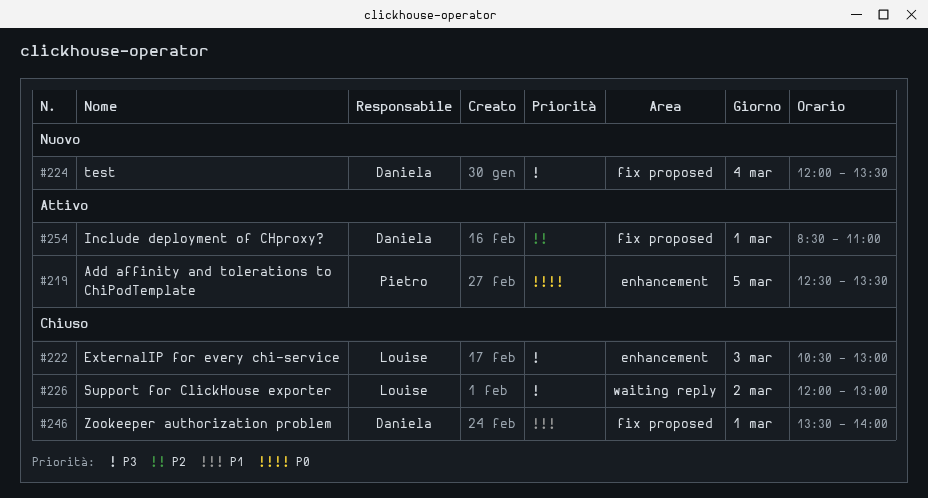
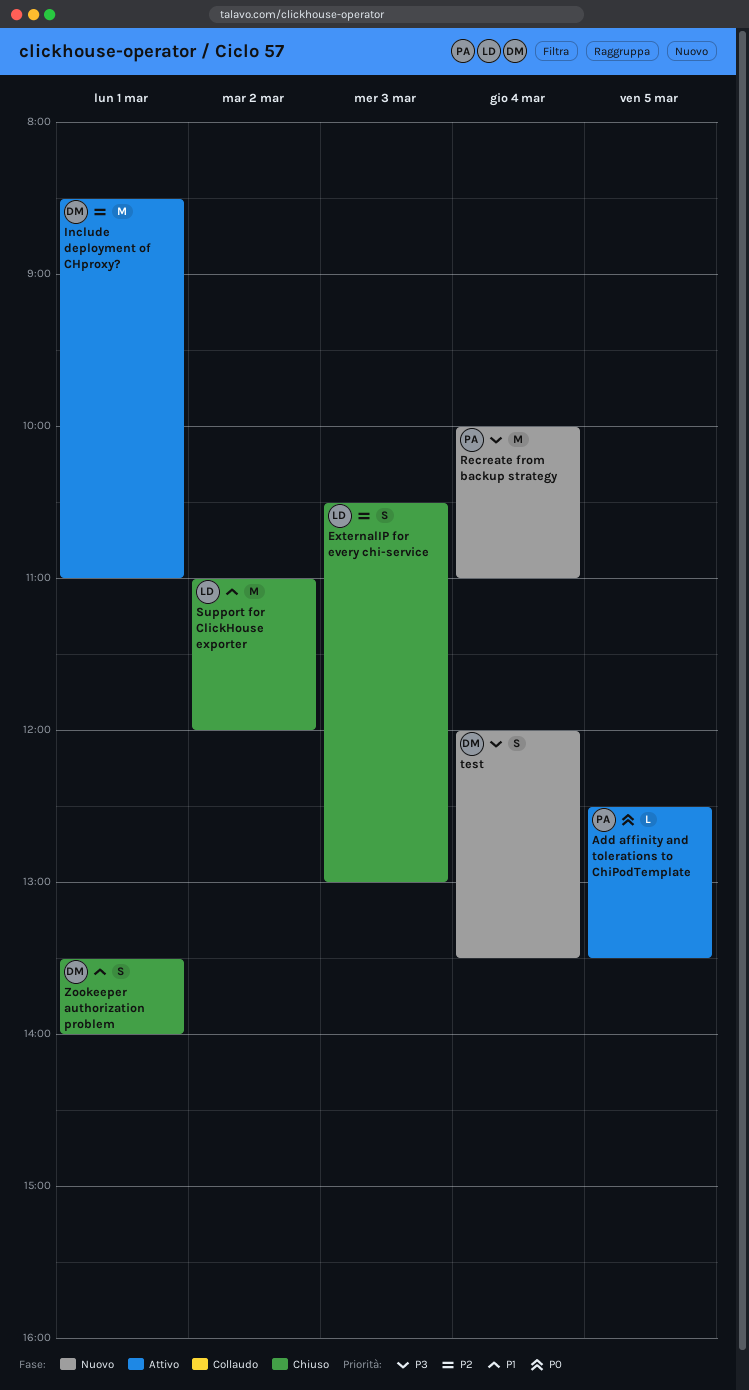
ExternalIP for every chi-service, priority: P3 -> P2
Recreate from backup strategy: none -> present
Support for ClickHouse exporter, priority: P3 -> P1
Support for ClickHouse exporter, begins: 12:00 -> 11:00
Support for ClickHouse exporter, ends: 13:00 -> 12:00

